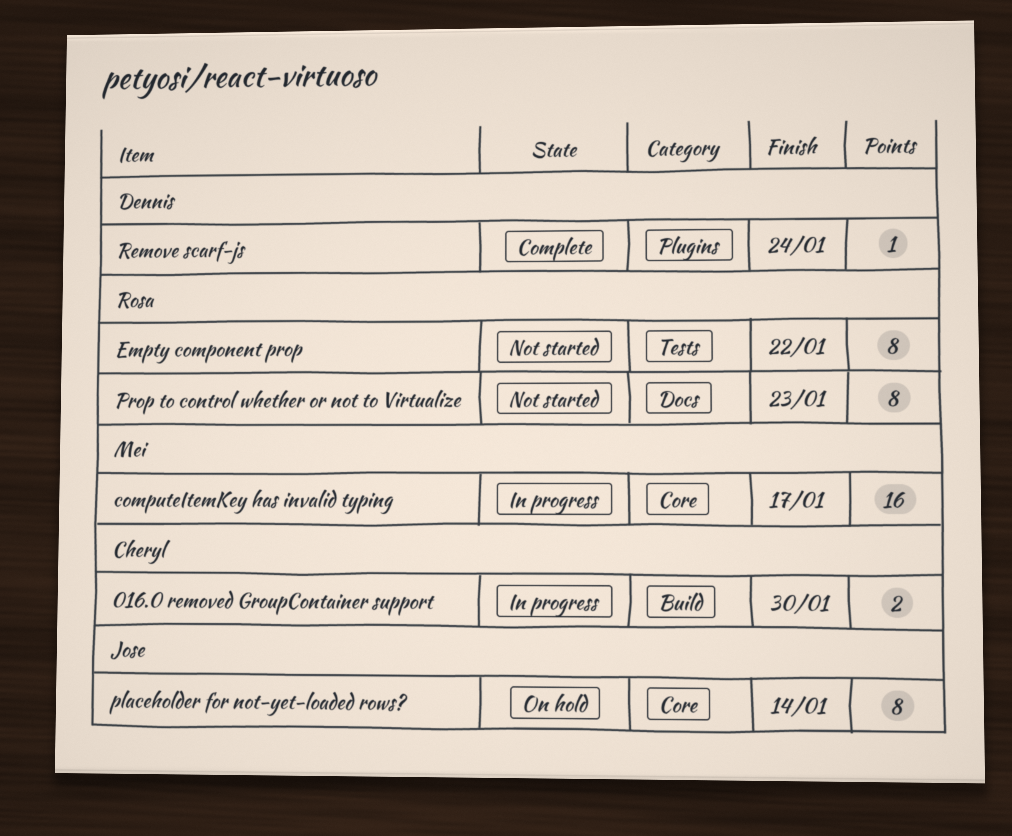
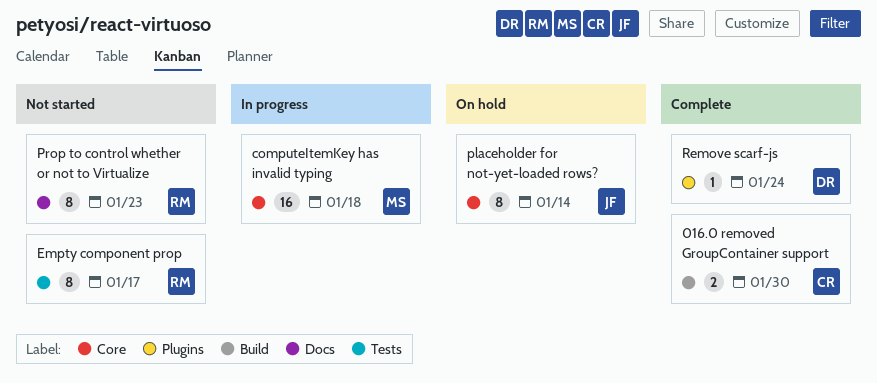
016.0 removed GroupContainer support, status: In progress -> Complete
computeItemKey has invalid typing, due: Jan 17 -> Jan 18
Empty component prop, due: Jan 22 -> Jan 17

